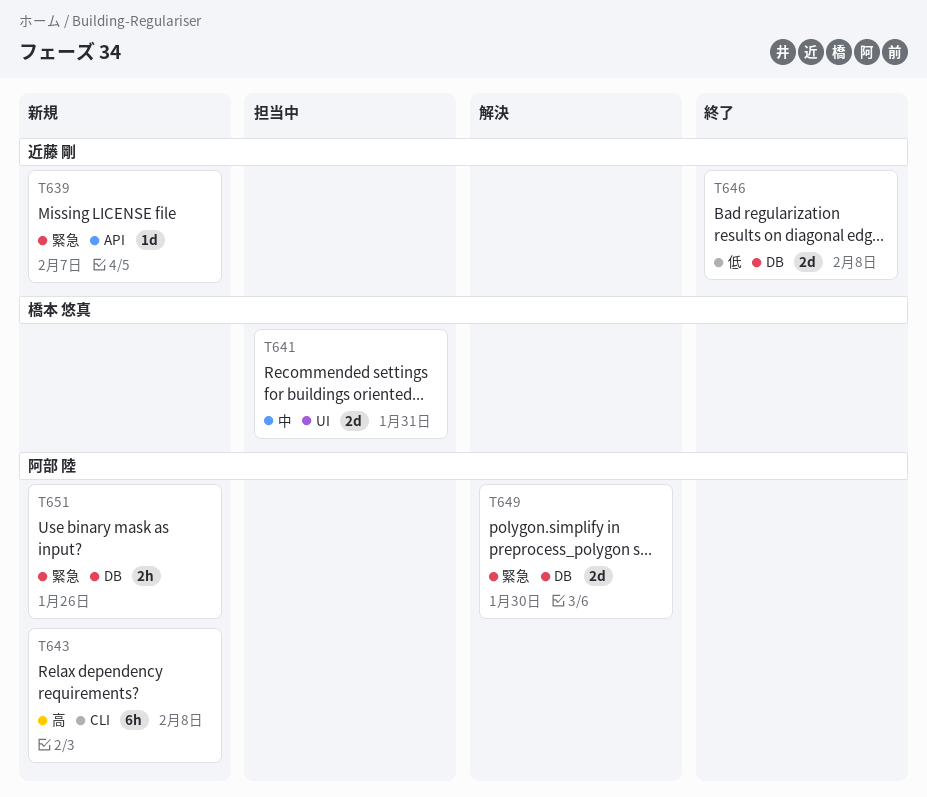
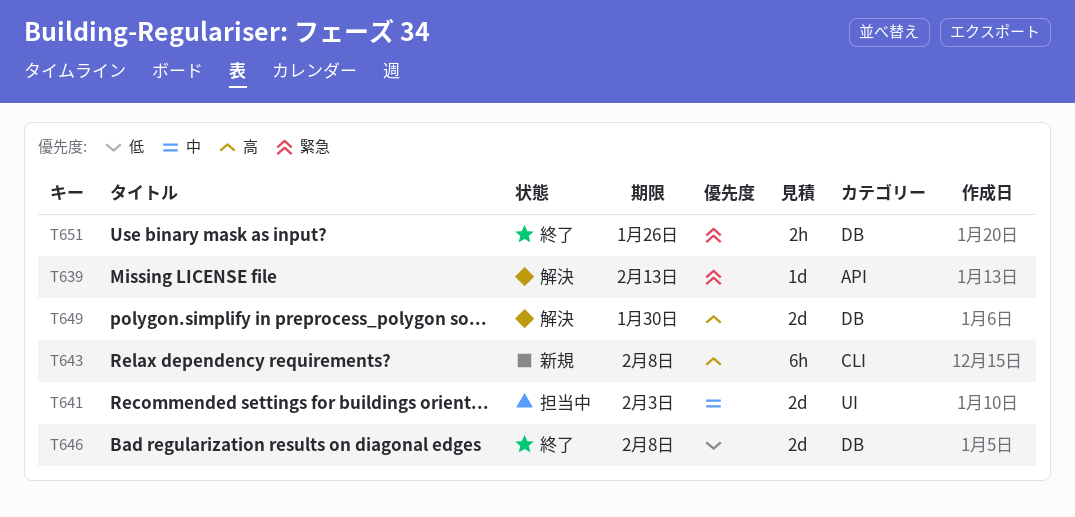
T639, status: 新規 -> 解決
T639, due: Feb 7 -> Feb 13
T641, due: Jan 31 -> Feb 3
T649, priority: 緊急 -> 高
T651, status: 新規 -> 終了

